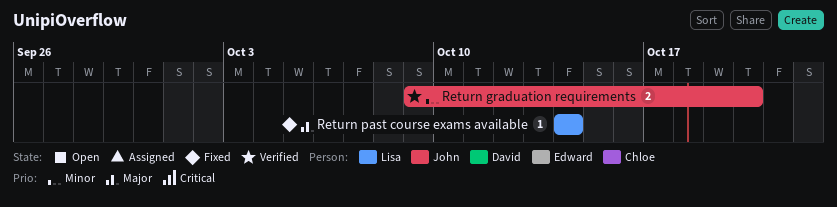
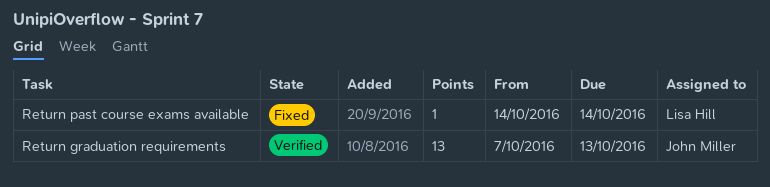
Return graduation requirements, estimate: 2 -> 13
Return graduation requirements, start: Oct 9 -> Oct 7
Return graduation requirements, due: Oct 20 -> Oct 13

